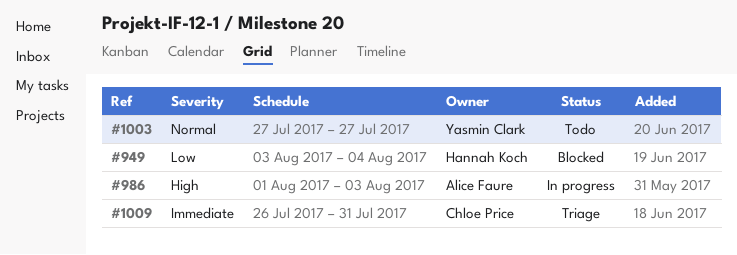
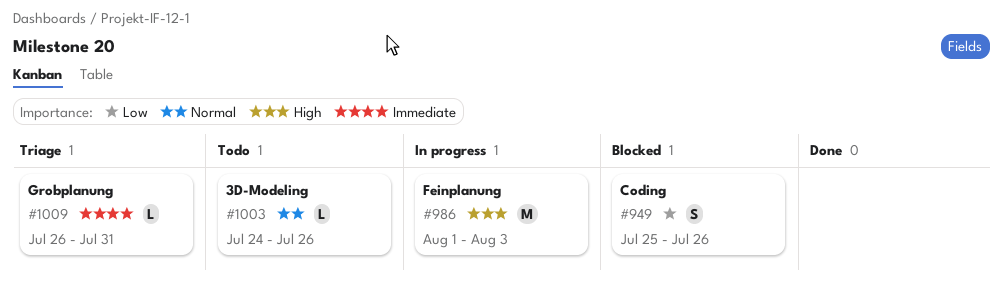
#949, start: Aug 3 -> Jul 25
#949, due: Aug 4 -> Jul 26
#1003, start: Jul 27 -> Jul 24
#1003, due: Jul 27 -> Jul 26

